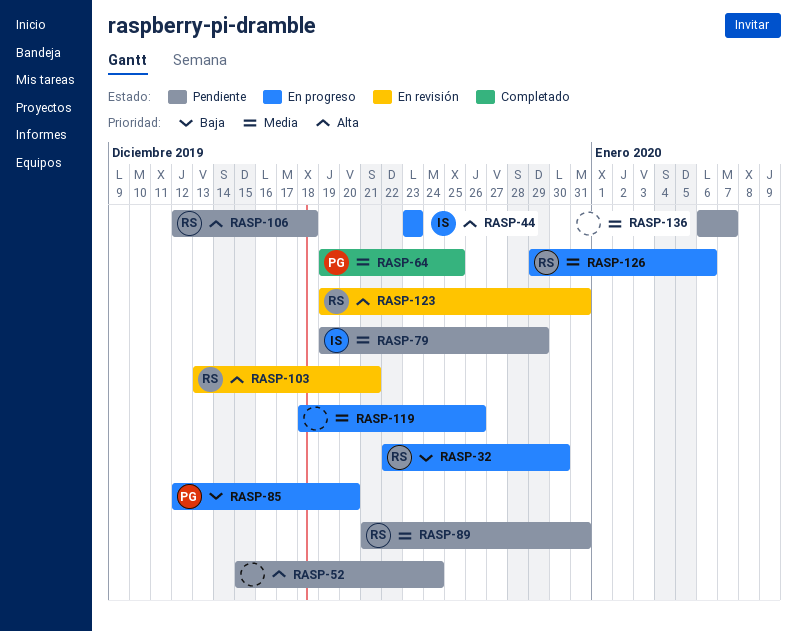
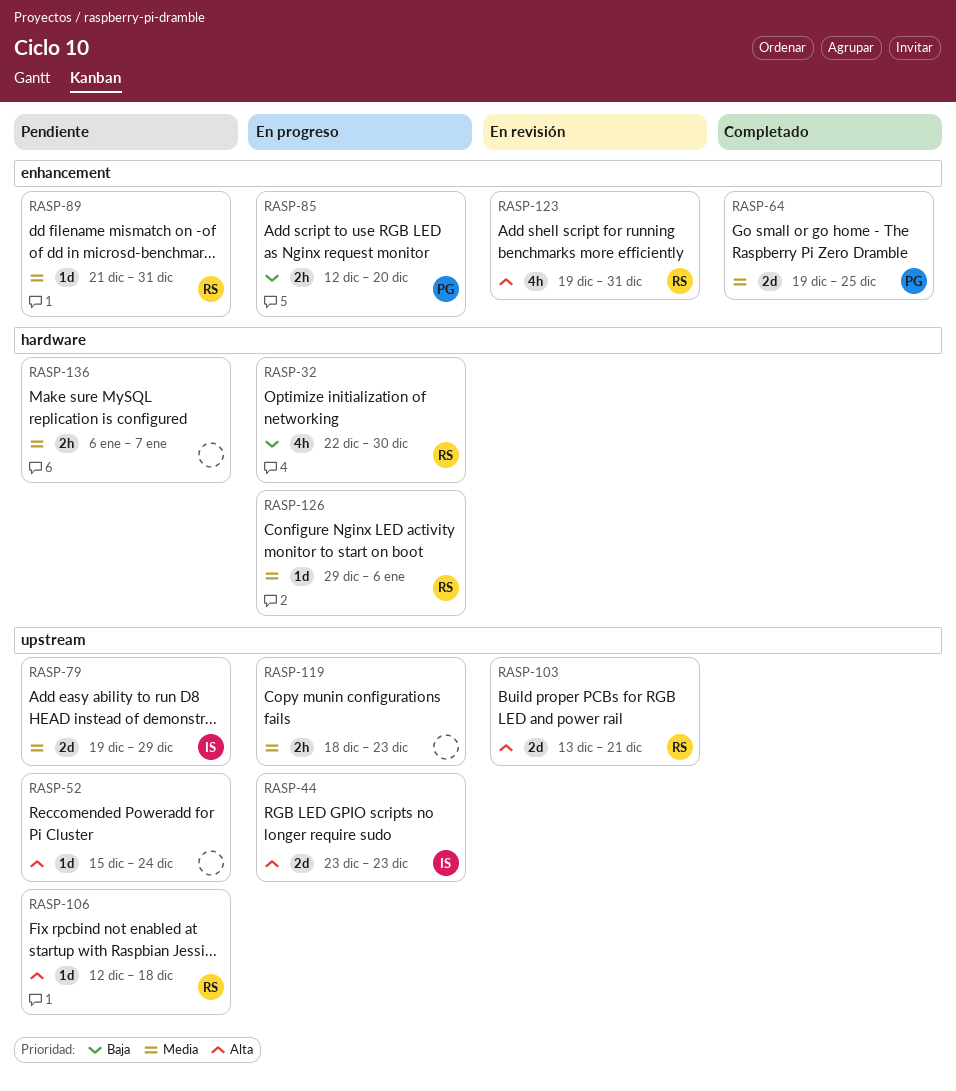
RASP-119, due: Dec 26 -> Dec 23

